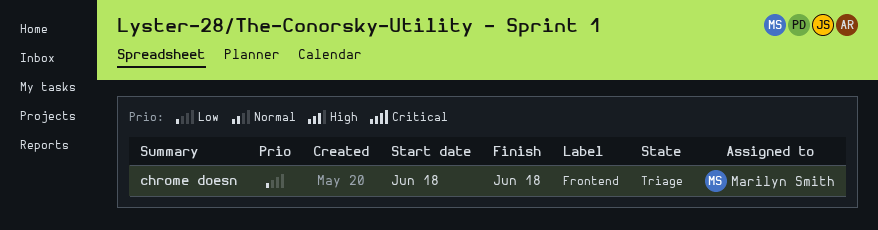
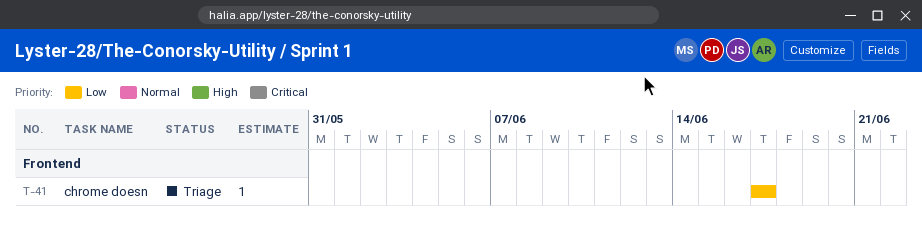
chrome doesn, start: Jun 18 -> Jun 17
chrome doesn, due: Jun 18 -> Jun 17

